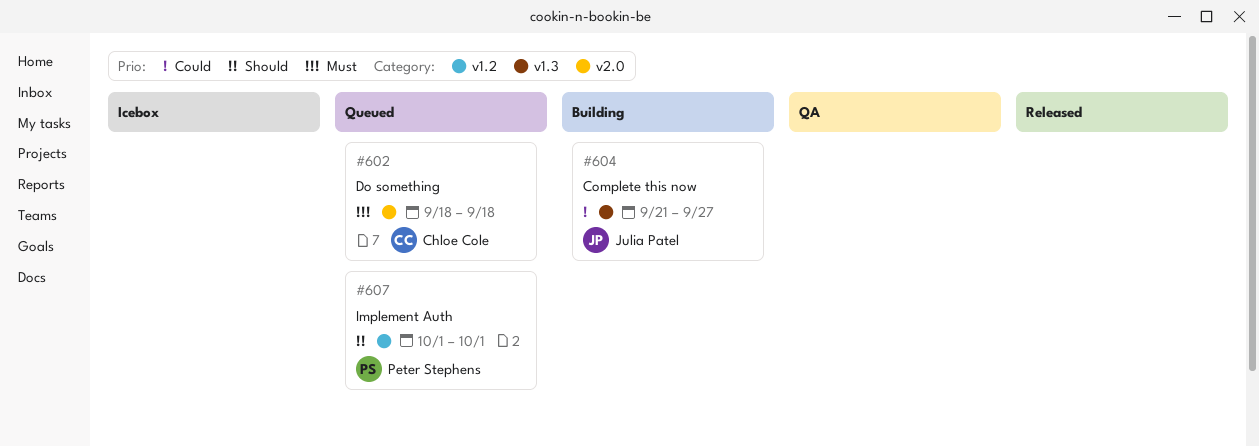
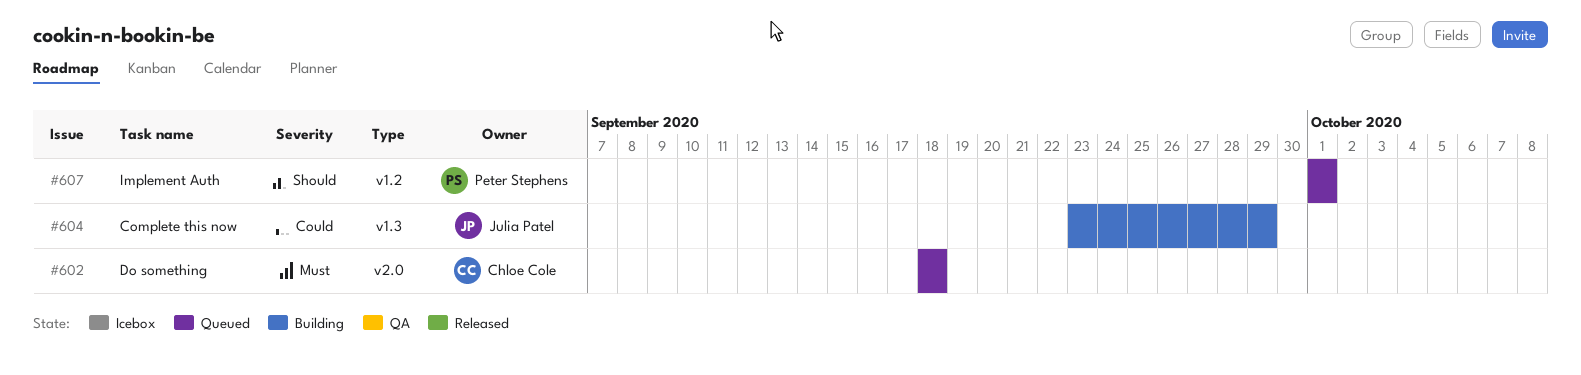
#604, start: Sep 21 -> Sep 23
#604, due: Sep 27 -> Sep 29

